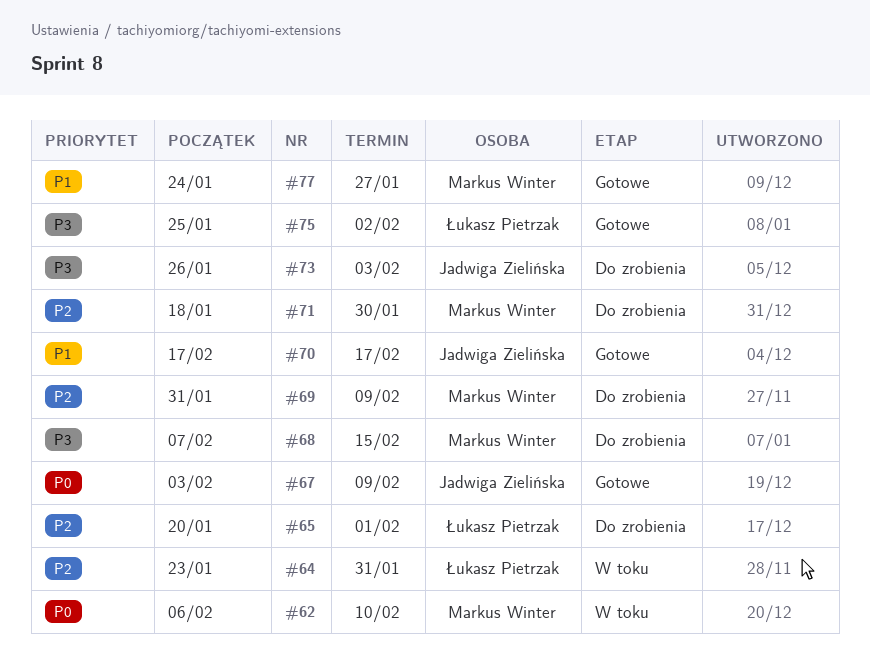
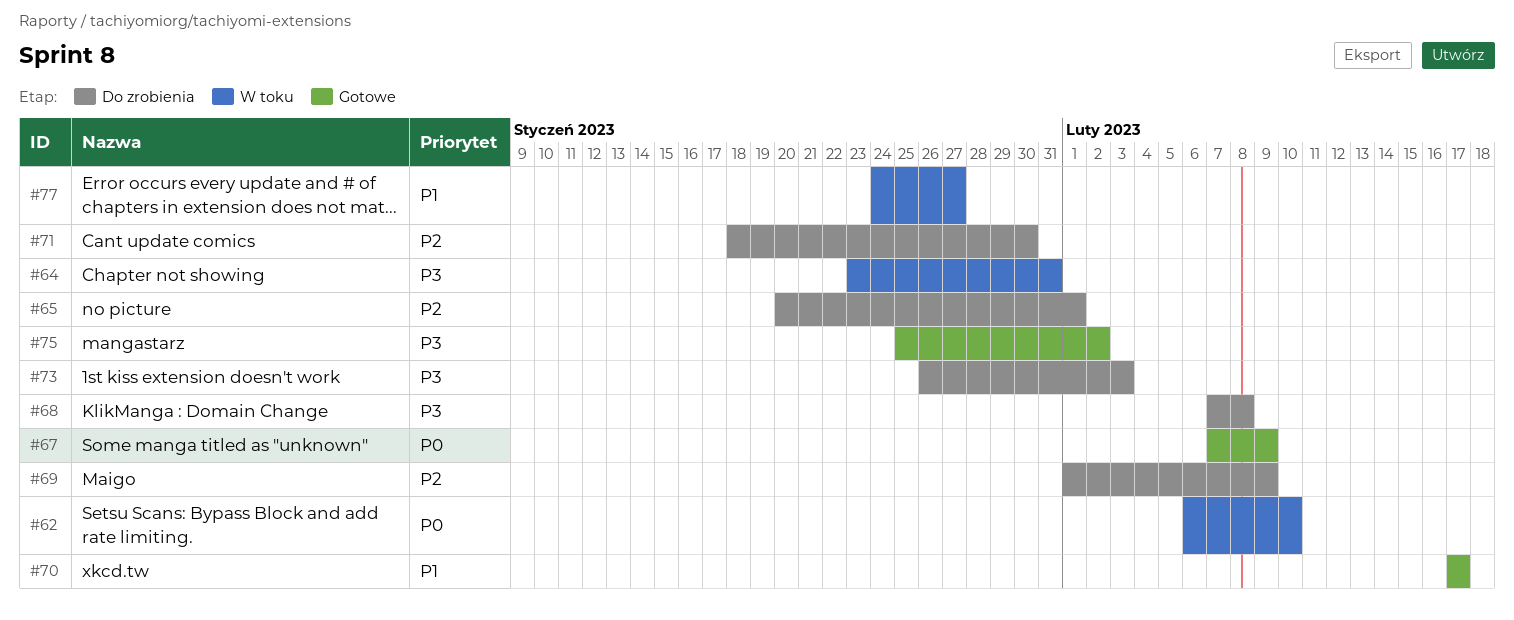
#64, priority: P2 -> P3
#67, start: Feb 3 -> Feb 7
#68, due: Feb 15 -> Feb 8
#69, start: Jan 31 -> Feb 1
#77, status: Gotowe -> W toku

